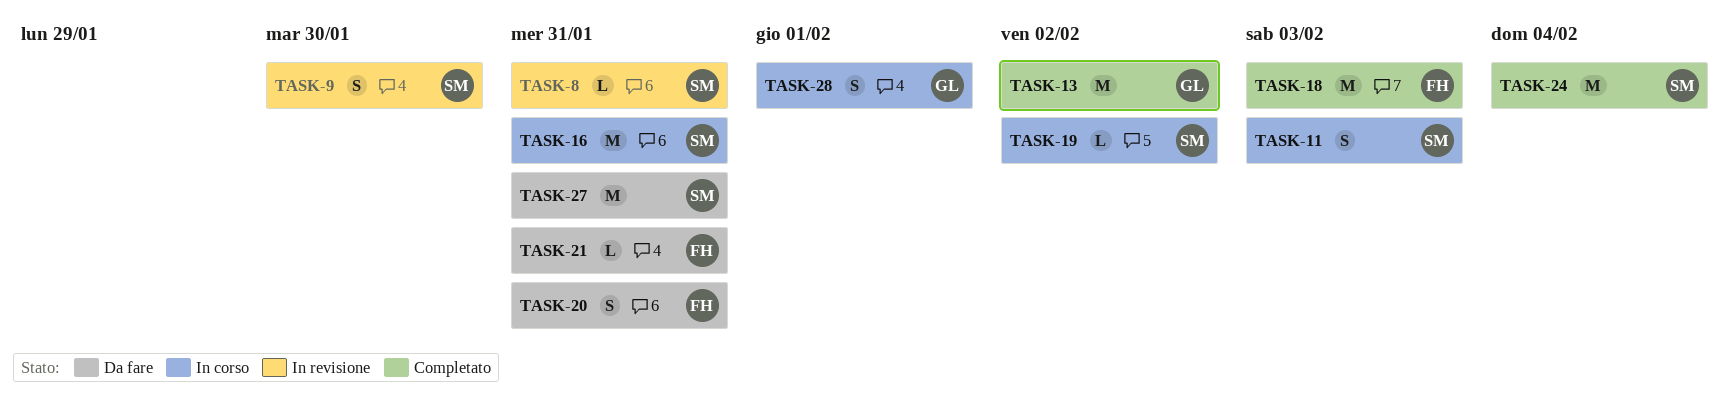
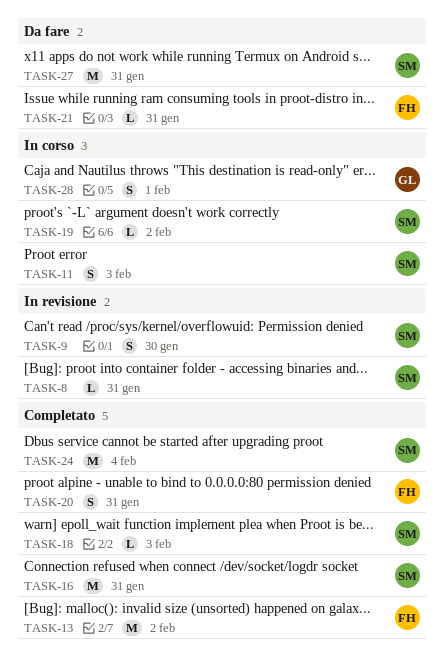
TASK-13, owner: GL -> FH
TASK-16, status: In corso -> Completato
TASK-18, owner: FH -> SM
TASK-18, estimate: M -> L
TASK-20, status: Da fare -> Completato

